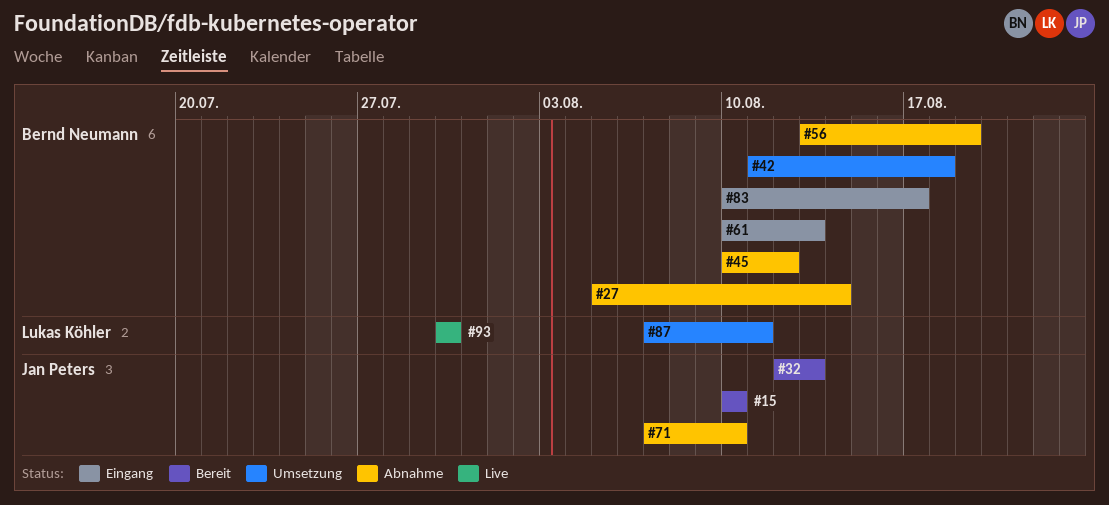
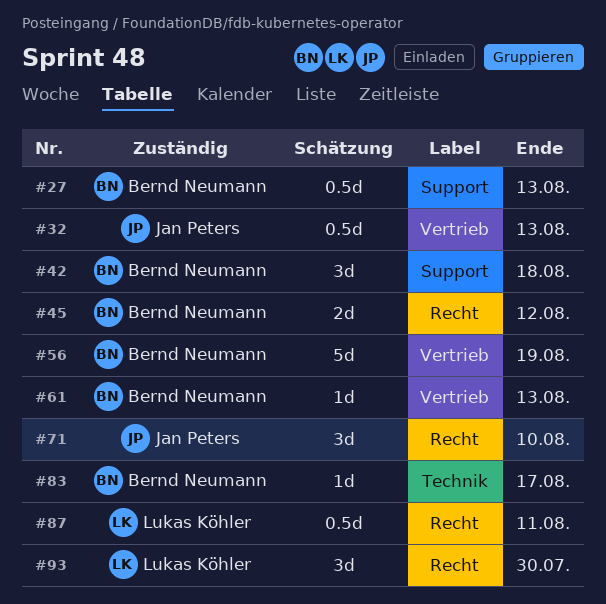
#15: present -> none
#27, due: Aug 14 -> Aug 13

